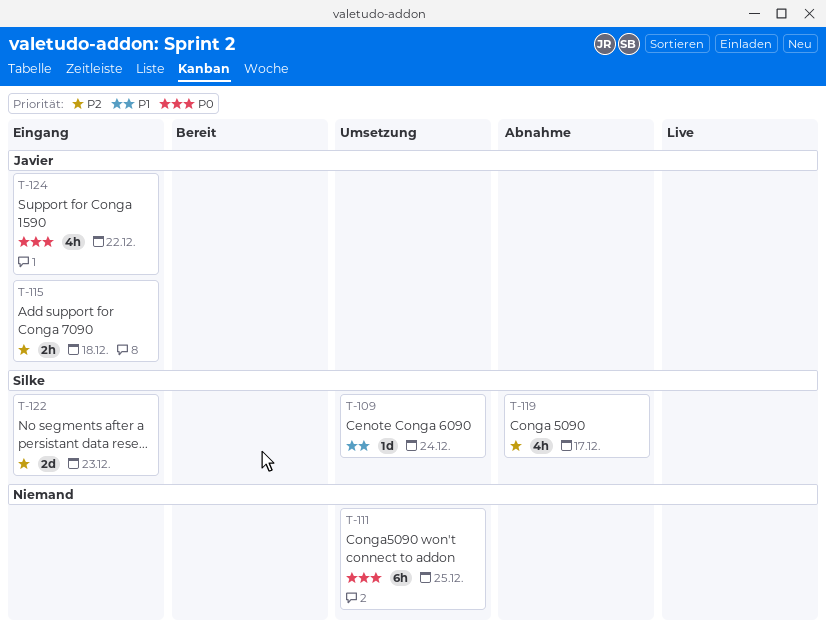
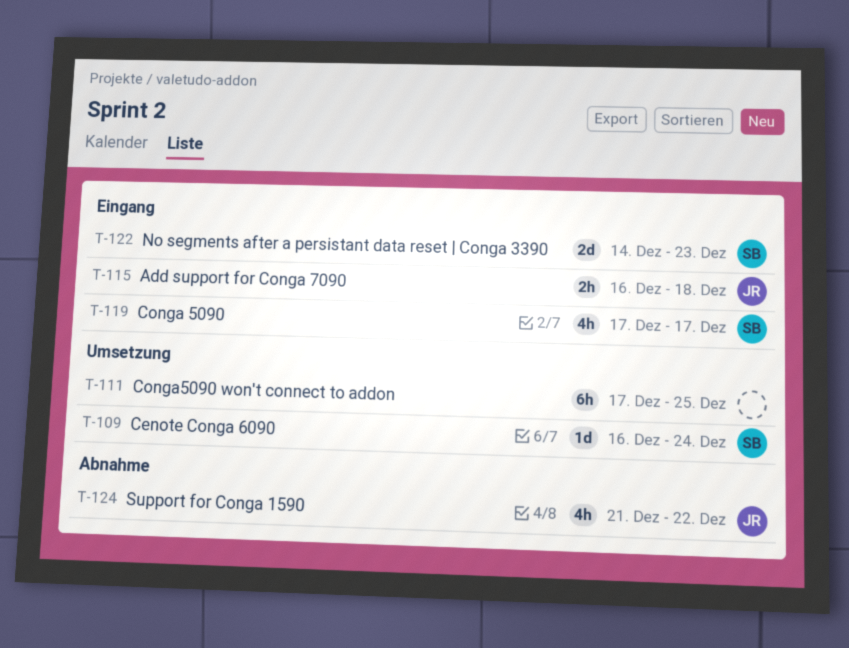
T-119, status: Abnahme -> Eingang
T-124, status: Eingang -> Abnahme

